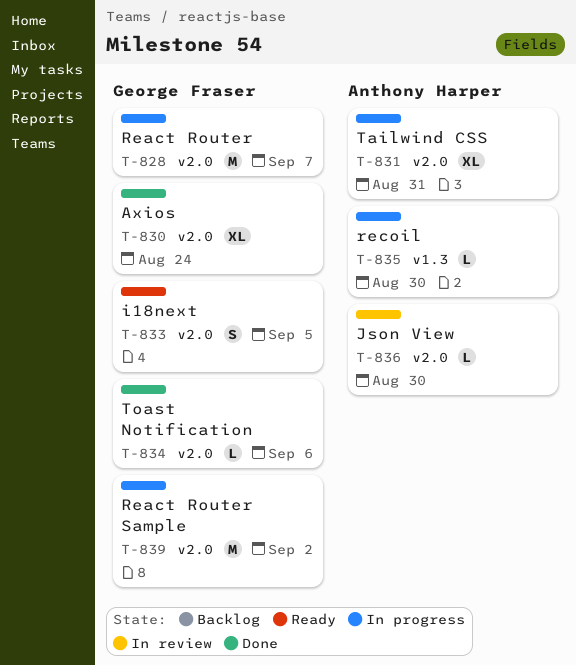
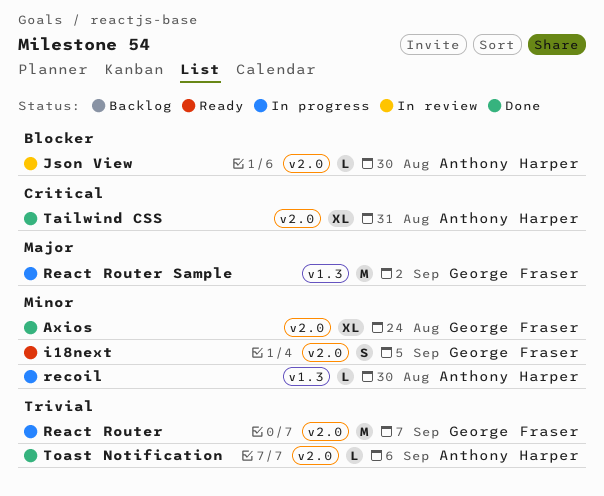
React Router Sample, label: v2.0 -> v1.3
Tailwind CSS, status: In progress -> Done
Toast Notification, owner: George Fraser -> Anthony Harper

